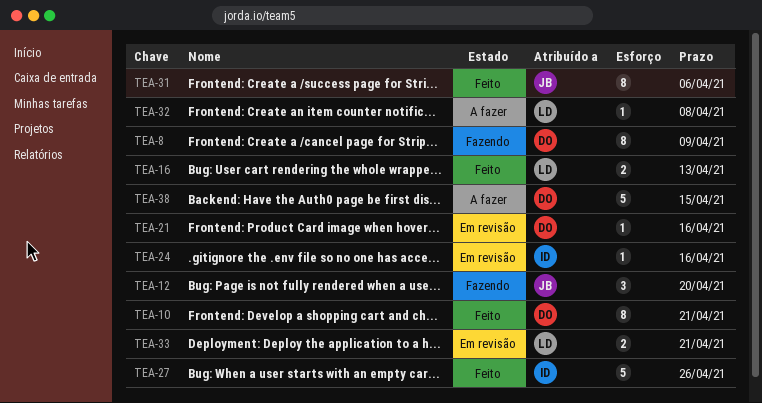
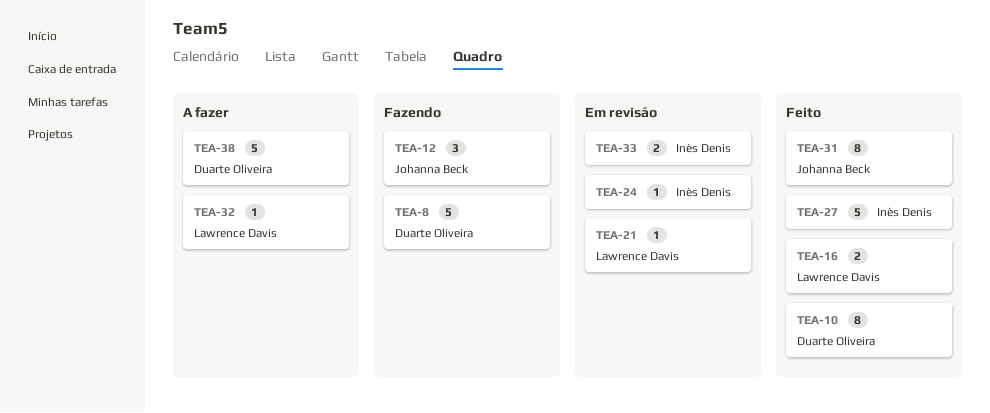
TEA-8, estimate: 8 -> 5
TEA-21, owner: Duarte Oliveira -> Lawrence Davis
TEA-33, owner: Lawrence Davis -> Inès Denis

